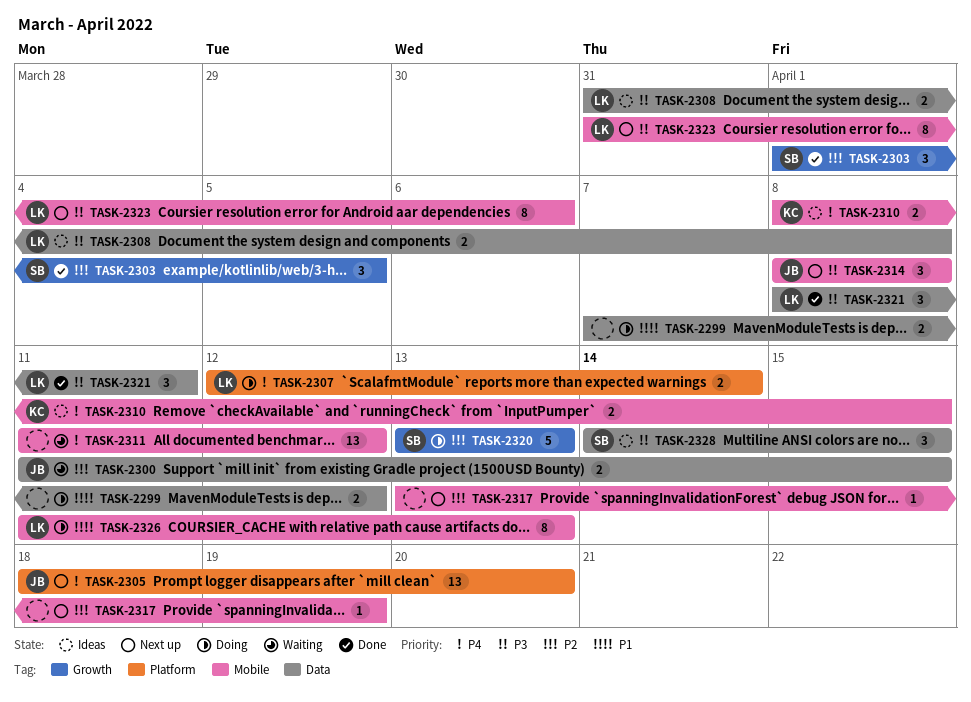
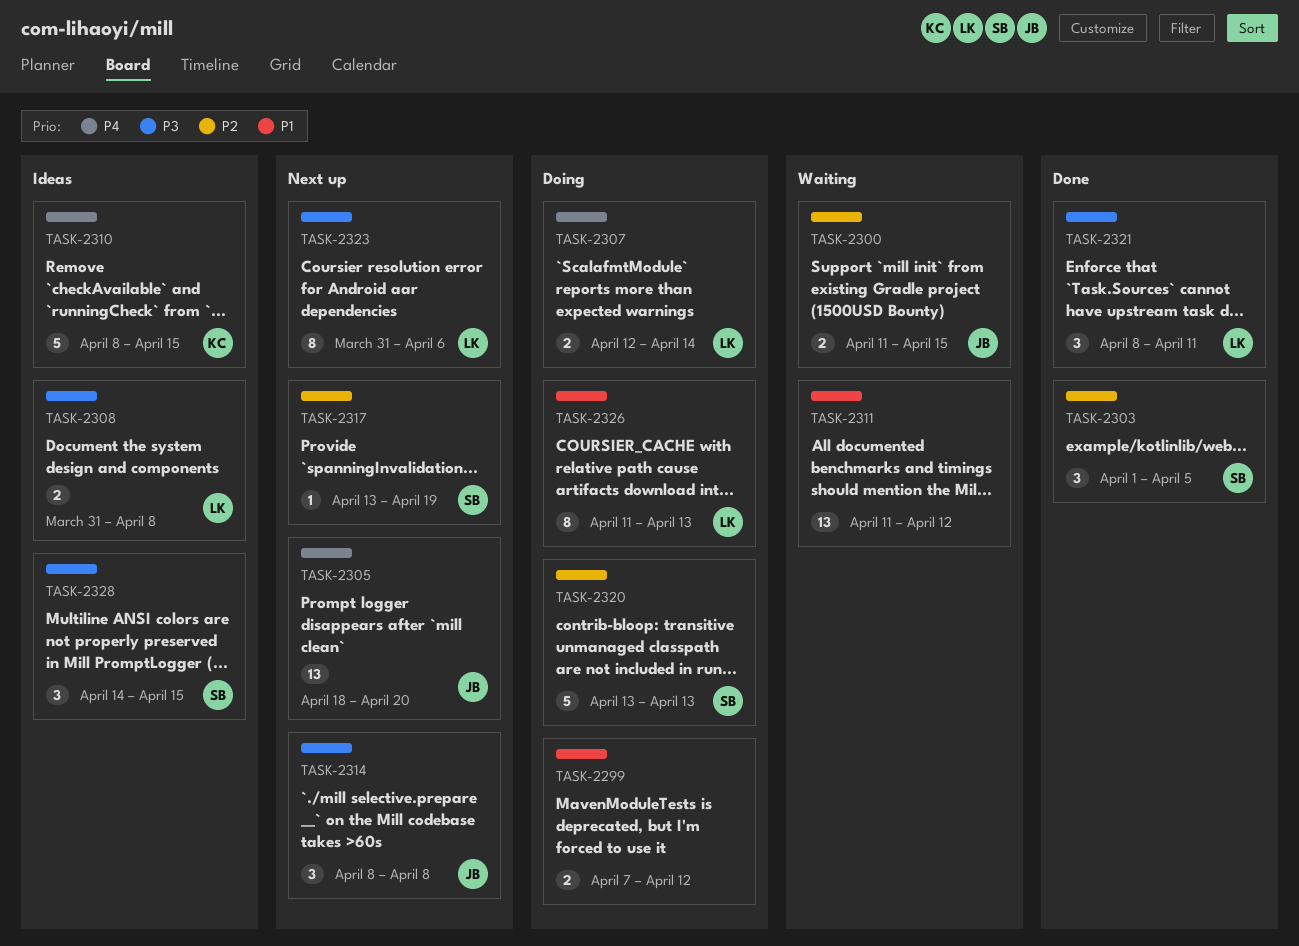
TASK-2310, estimate: 2 -> 5
TASK-2311, priority: P4 -> P1
TASK-2317, owner: none -> SB

